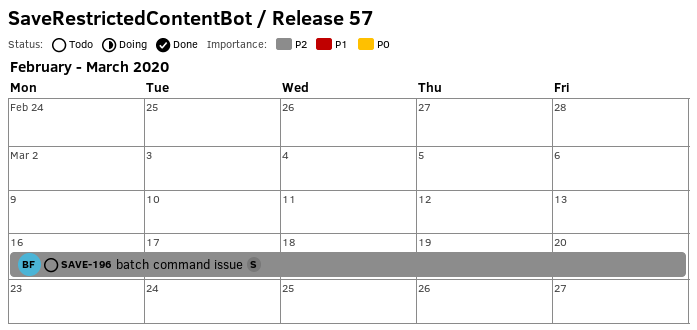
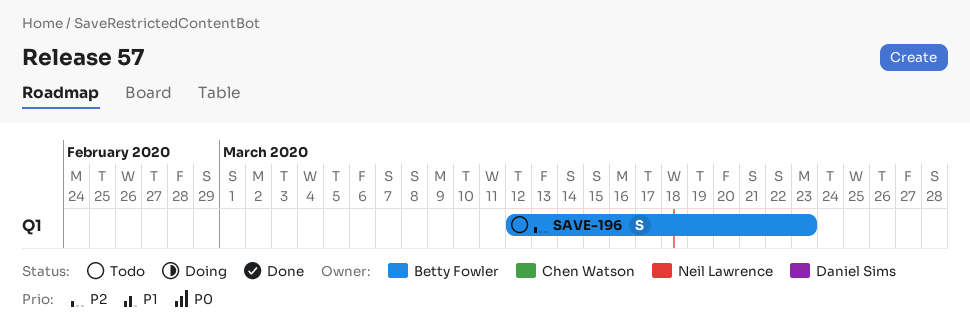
SAVE-196, start: Mar 16 -> Mar 12
SAVE-196, due: Mar 20 -> Mar 23

